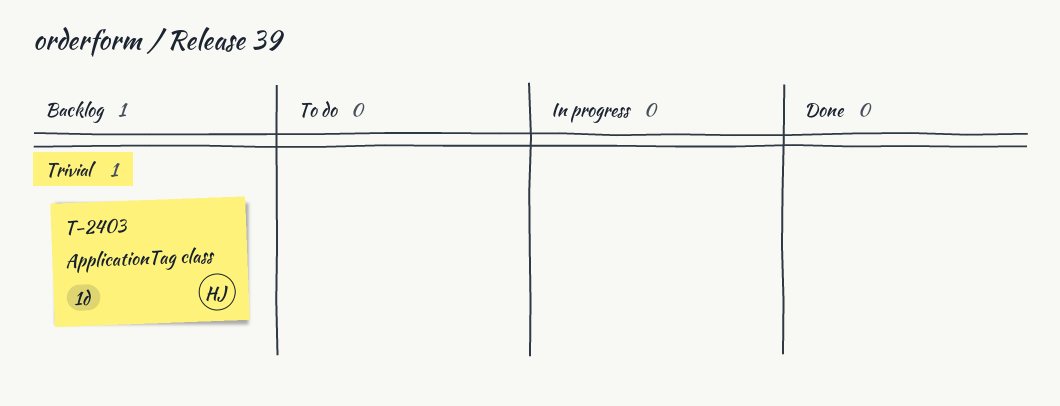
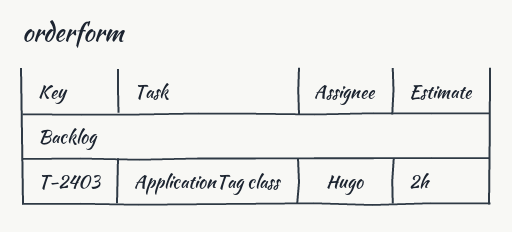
T-2403, estimate: 1d -> 2h

